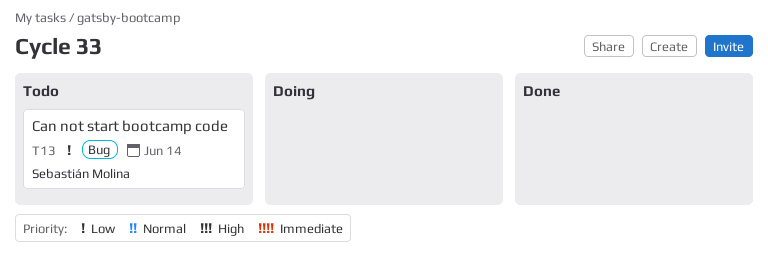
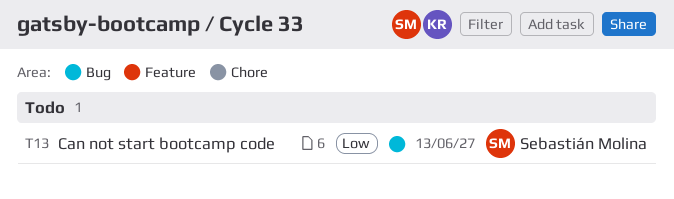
T13, due: Jun 14 -> Jun 13

